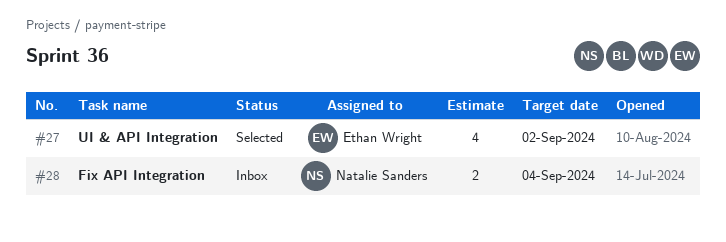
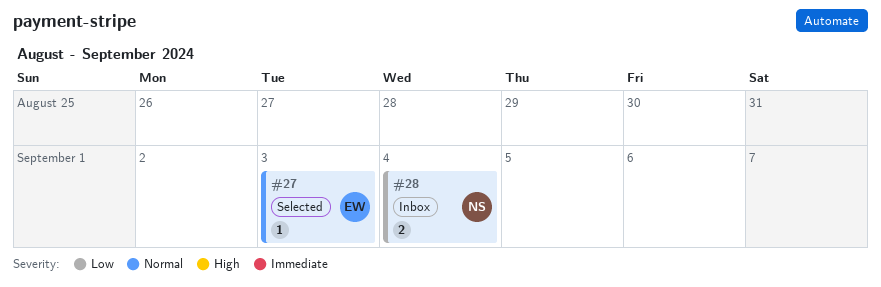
#27, estimate: 4 -> 1
#27, due: Sep 2 -> Sep 3

